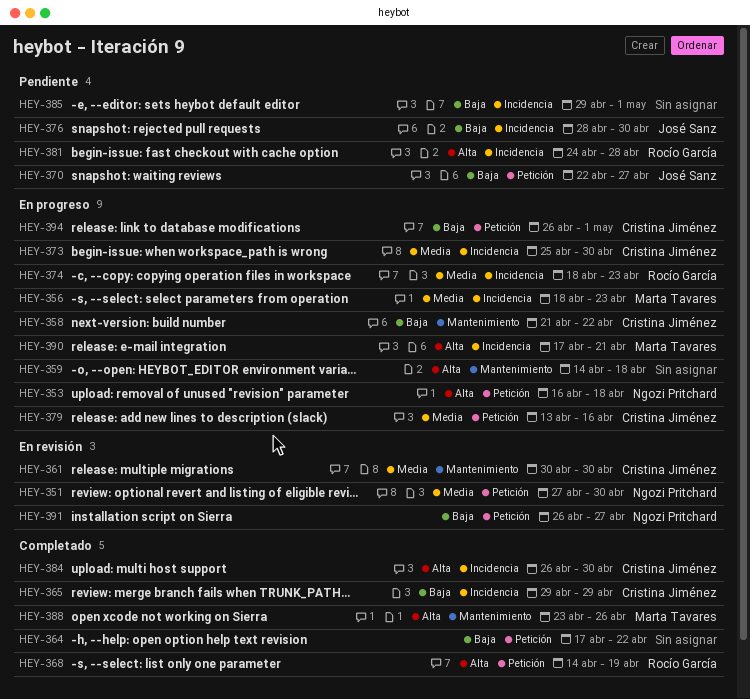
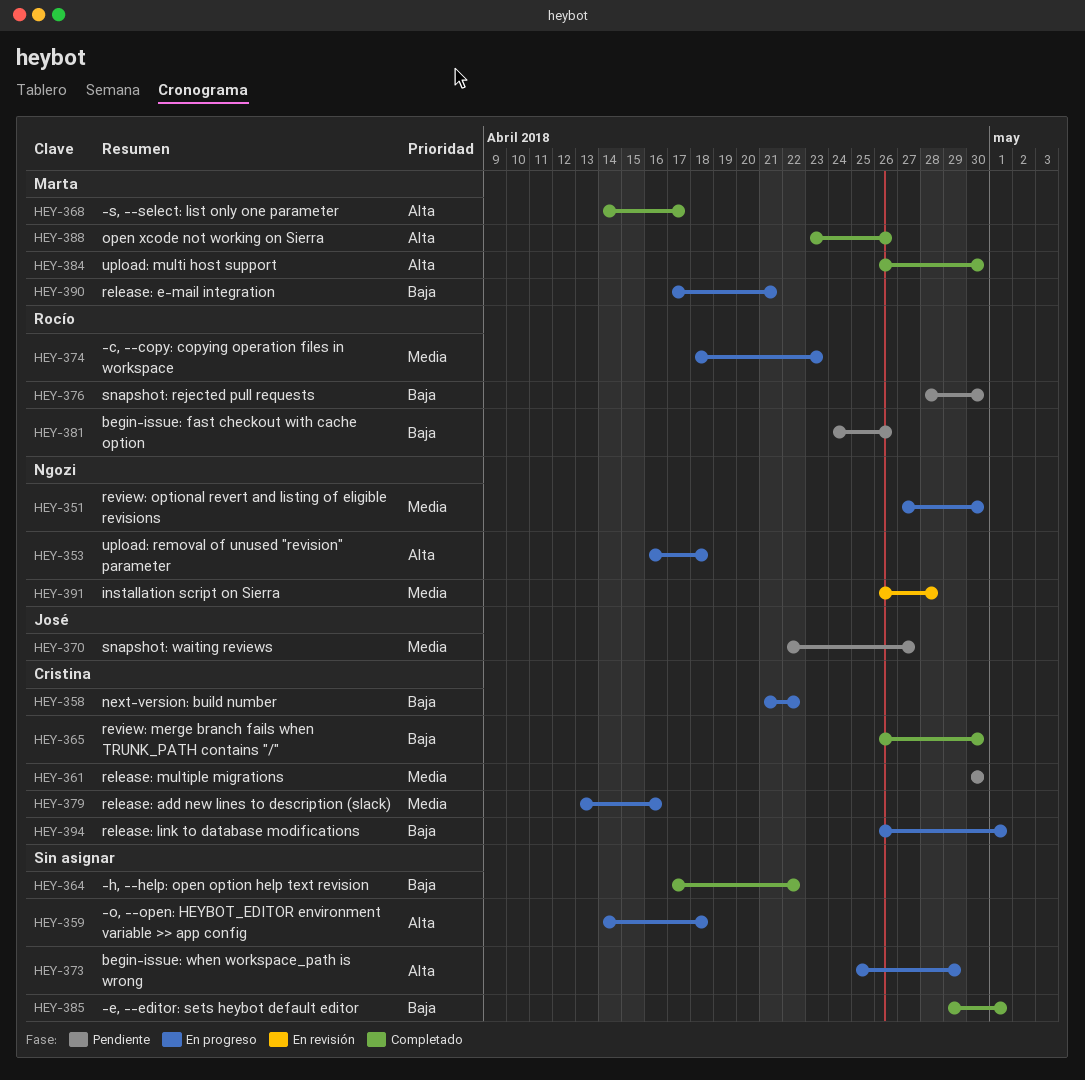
HEY-351, status: En revisión -> En progreso
HEY-356: present -> none
HEY-361, status: En revisión -> Pendiente
HEY-365, start: Apr 29 -> Apr 26
HEY-365, due: Apr 29 -> Apr 30
HEY-368, owner: Rocío García -> Marta Tavares
HEY-368, due: Apr 19 -> Apr 17
HEY-370, priority: Baja -> Media
HEY-373, owner: Cristina Jiménez -> none
HEY-373, priority: Media -> Alta
HEY-373, due: Apr 30 -> Apr 29
HEY-376, owner: José Sanz -> Rocío García
HEY-381, priority: Alta -> Baja
HEY-381, due: Apr 28 -> Apr 26
HEY-384, owner: Cristina Jiménez -> Marta Tavares
HEY-385, status: Pendiente -> Completado
HEY-390, priority: Alta -> Baja
HEY-391, priority: Baja -> Media
HEY-391, due: Apr 27 -> Apr 28

